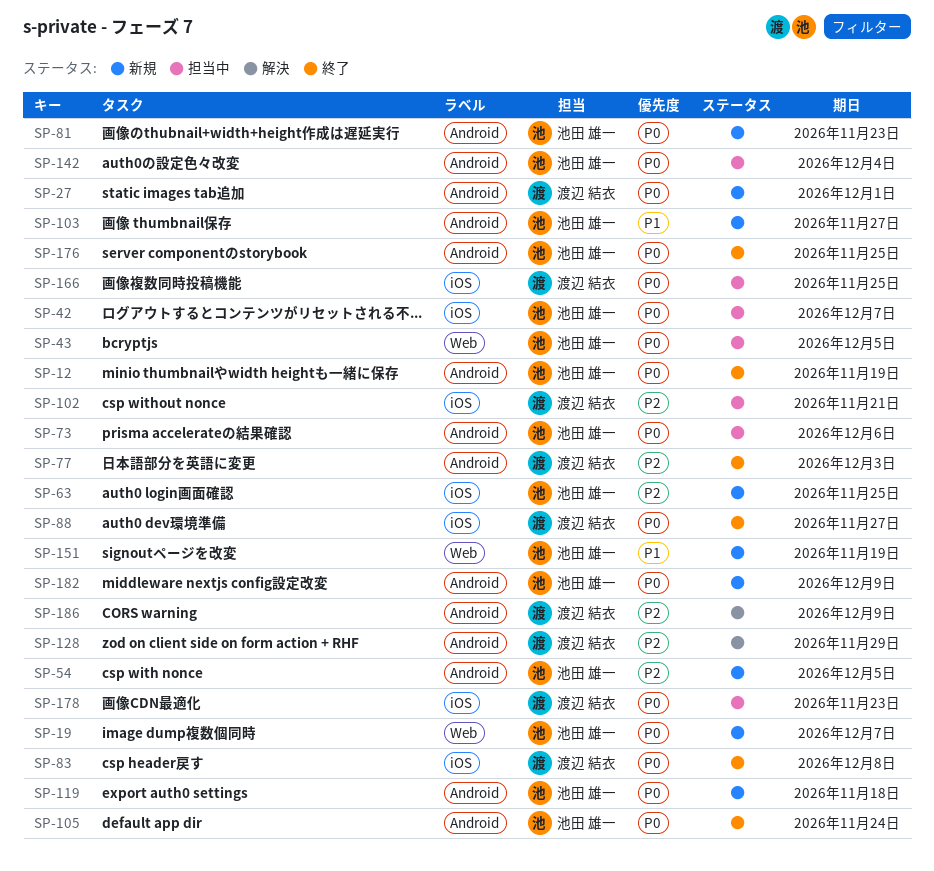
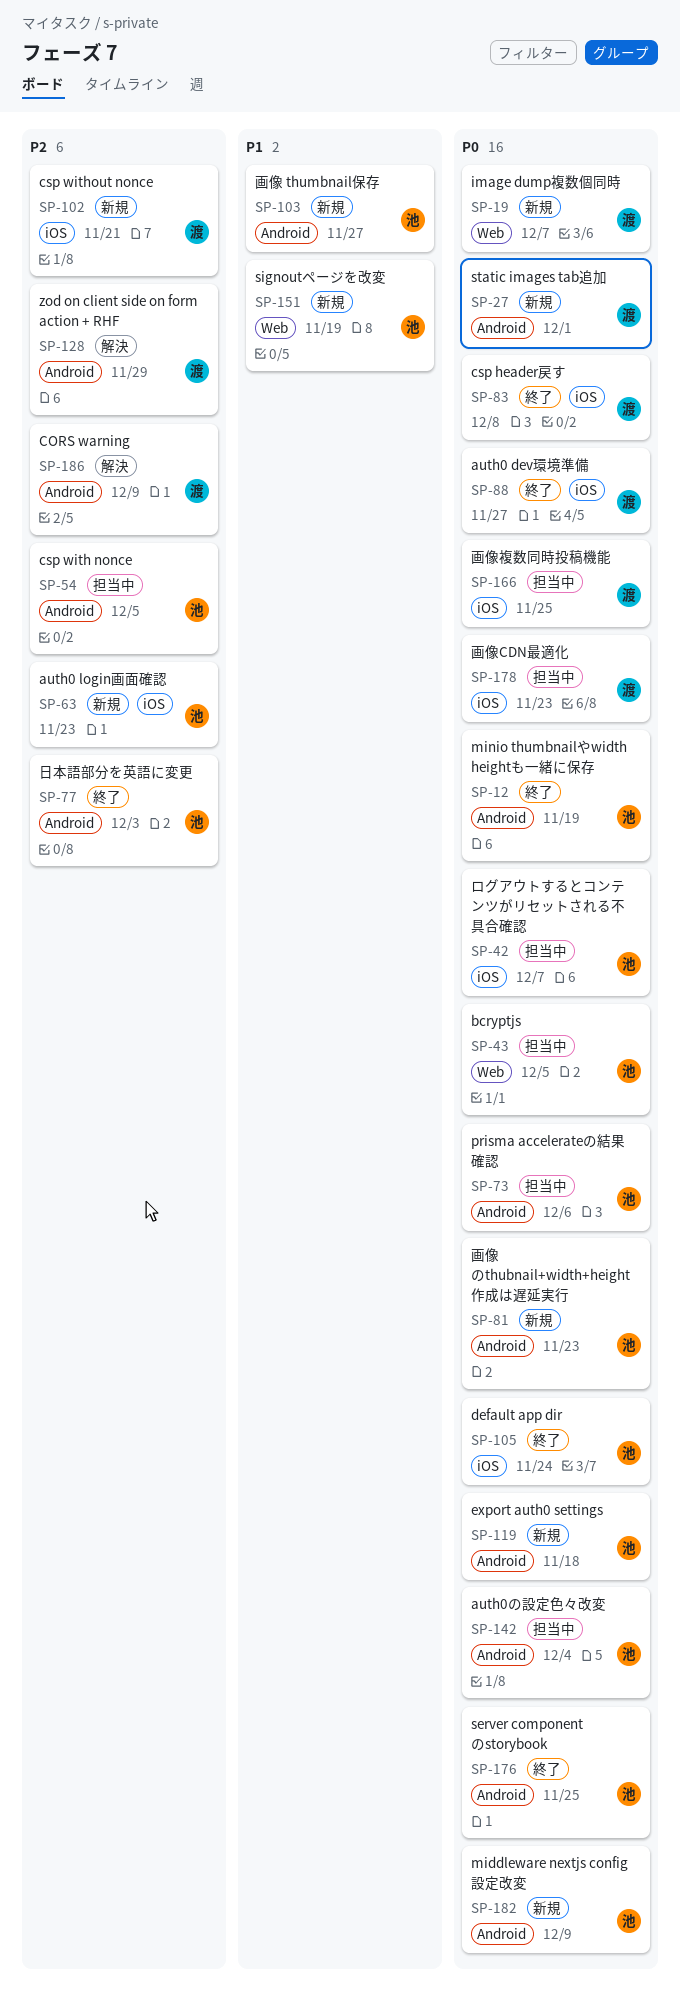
SP-19, owner: 池田 雄一 -> 渡辺 結衣
SP-54, status: 新規 -> 担当中
SP-63, due: Nov 25 -> Nov 23
SP-77, owner: 渡辺 結衣 -> 池田 雄一
SP-102, status: 担当中 -> 新規
SP-105, label: Android -> iOS

